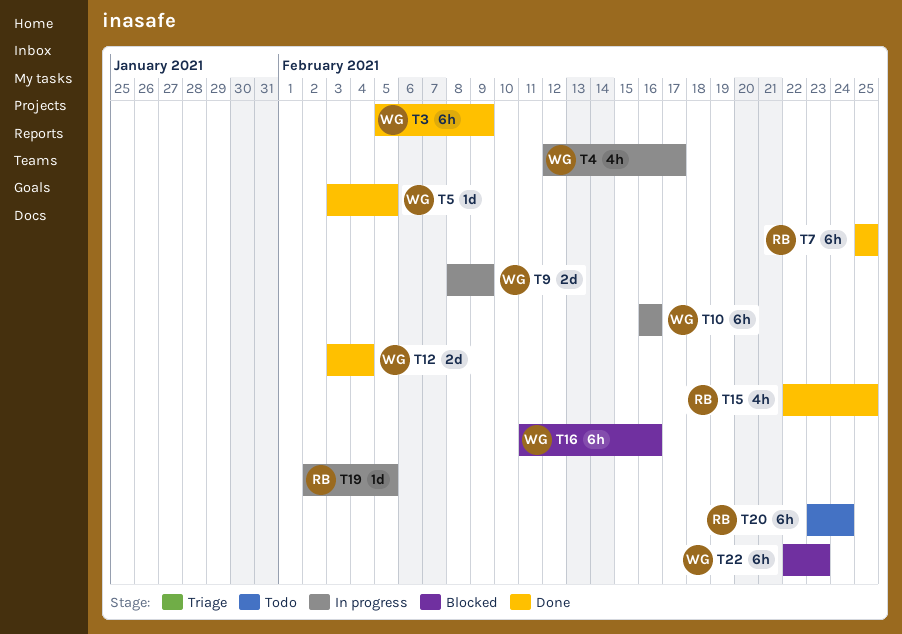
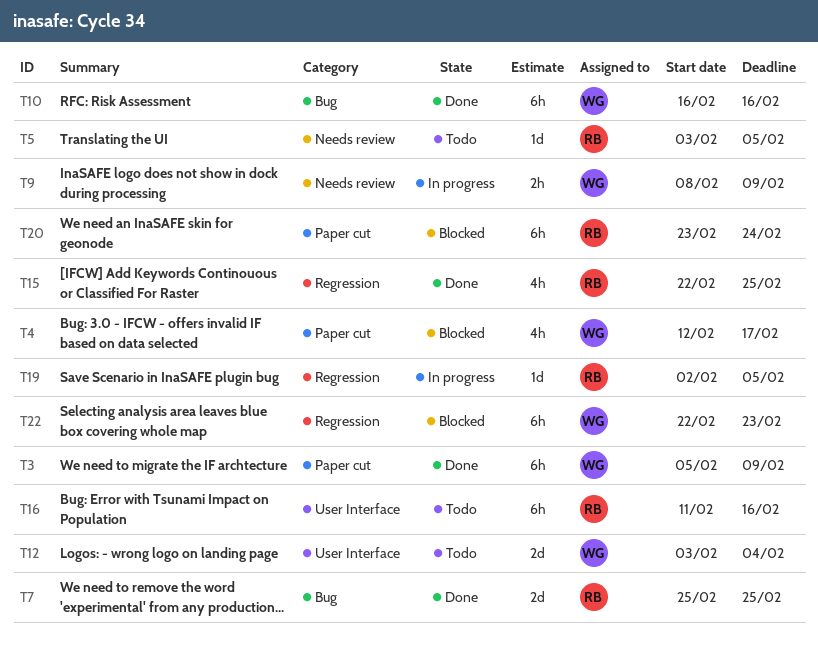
T4, status: In progress -> Blocked
T5, status: Done -> Todo
T5, owner: WG -> RB
T7, estimate: 6h -> 2d
T9, estimate: 2d -> 2h
T10, status: In progress -> Done
T12, status: Done -> Todo
T16, status: Blocked -> Todo
T16, owner: WG -> RB
T20, status: Todo -> Blocked

